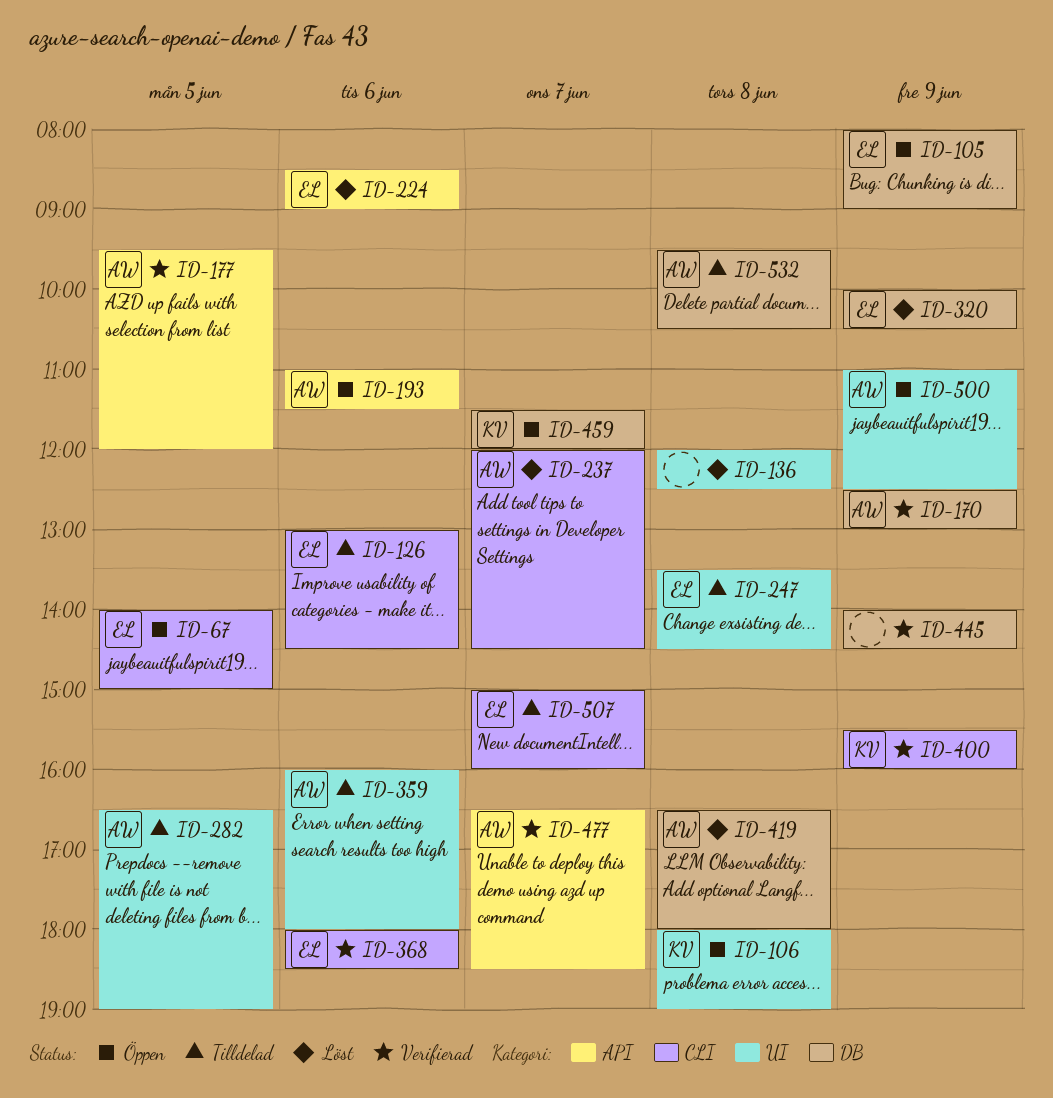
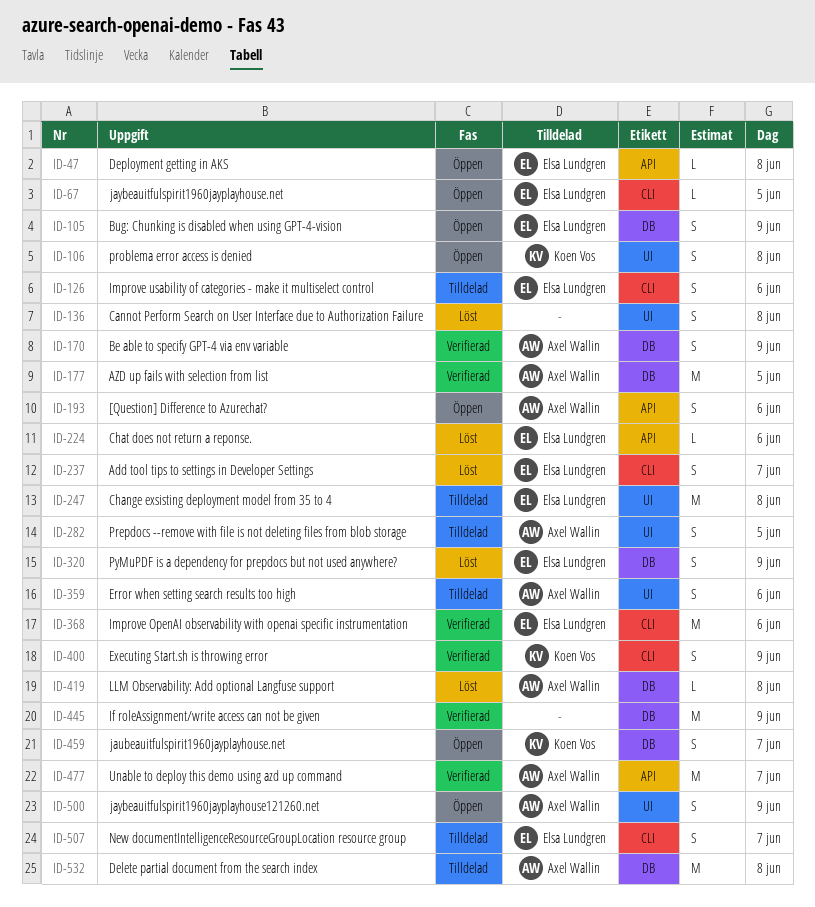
ID-47: none -> present
ID-177, label: API -> DB
ID-237, owner: Axel Wallin -> Elsa Lundgren

